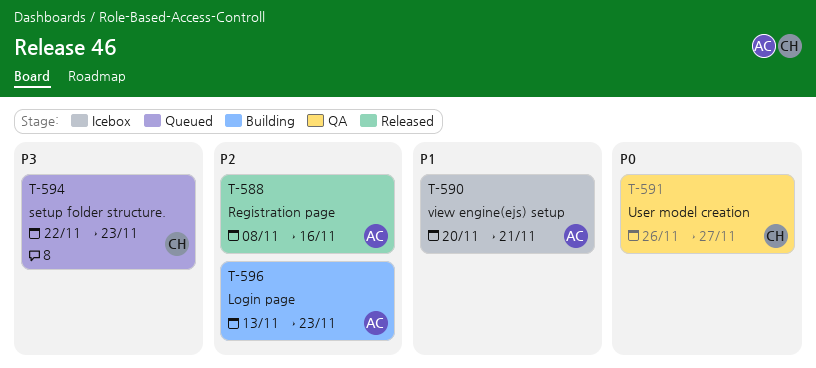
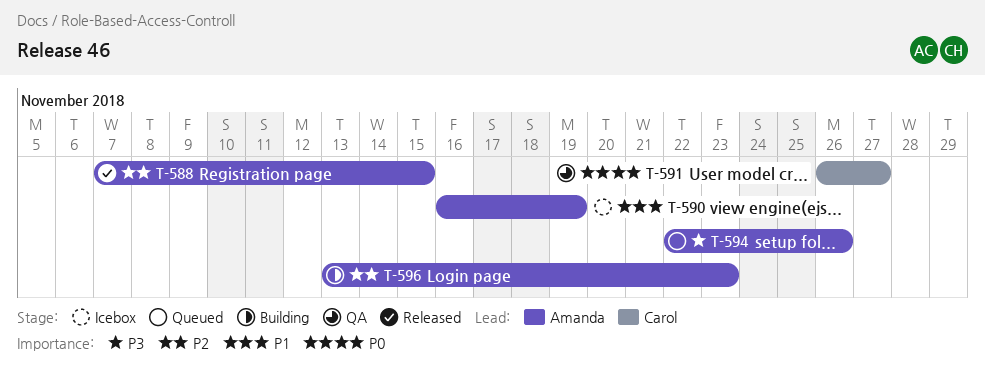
T-588, start: Nov 8 -> Nov 7
T-588, due: Nov 16 -> Nov 15
T-590, start: Nov 20 -> Nov 16
T-590, due: Nov 21 -> Nov 19
T-594, owner: Carol -> Amanda
T-594, due: Nov 23 -> Nov 26

